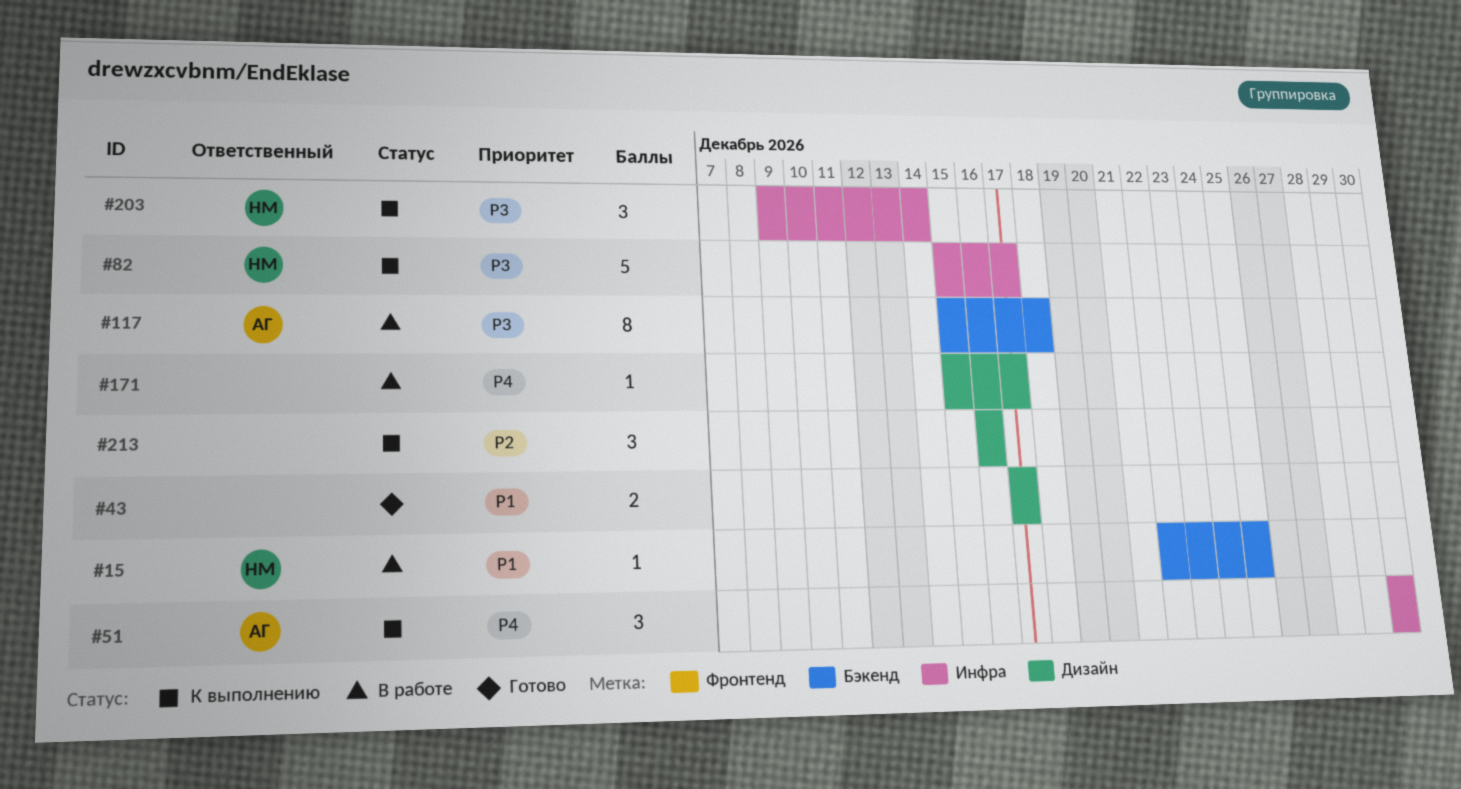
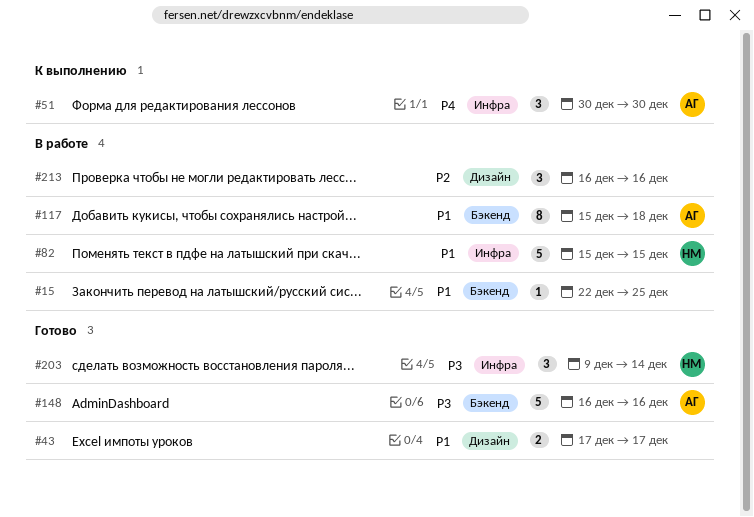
#15, owner: НМ -> none
#82, status: К выполнению -> В работе
#82, priority: P3 -> P1
#82, due: Dec 17 -> Dec 15
#117, priority: P3 -> P1
#148: none -> present
#171: present -> none
#203, status: К выполнению -> Готово
#213, status: К выполнению -> В работе

